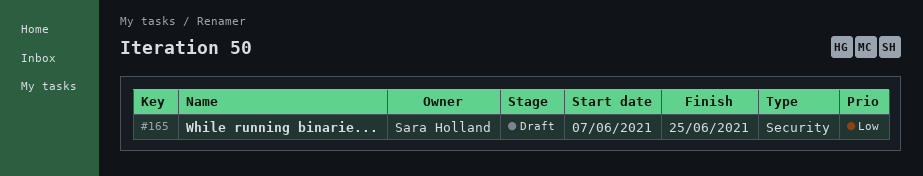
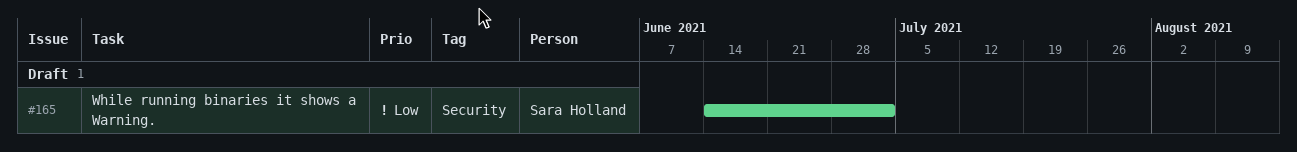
#165, start: Jun 7 -> Jun 14
#165, due: Jun 25 -> Jul 2

